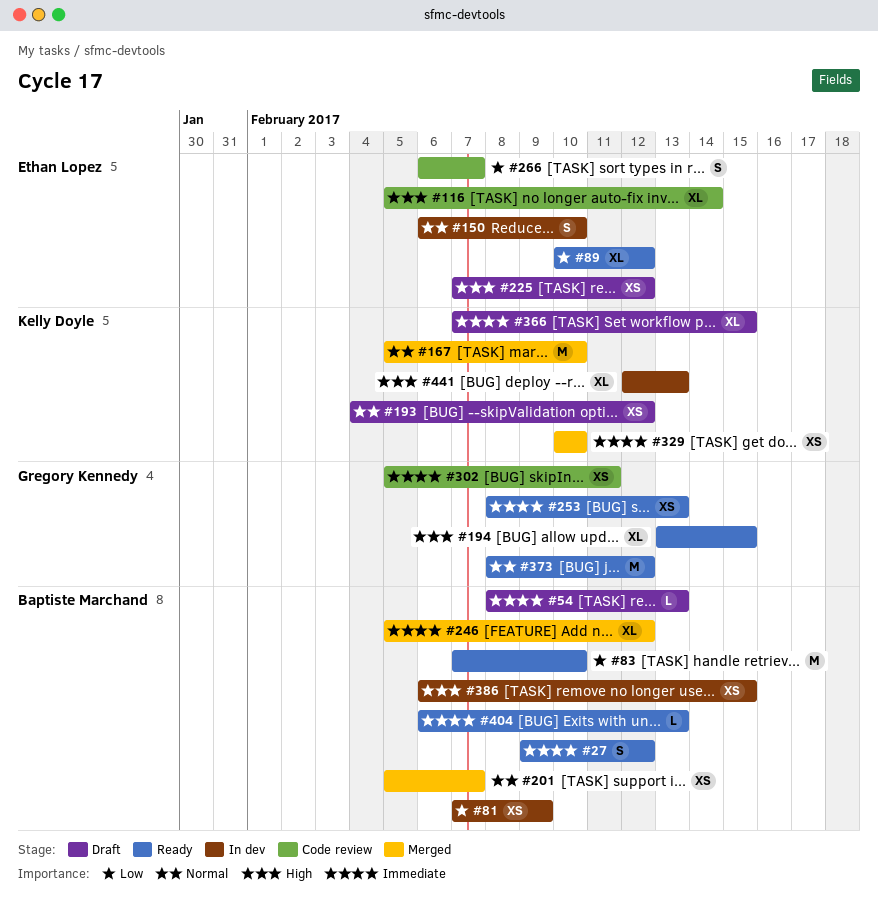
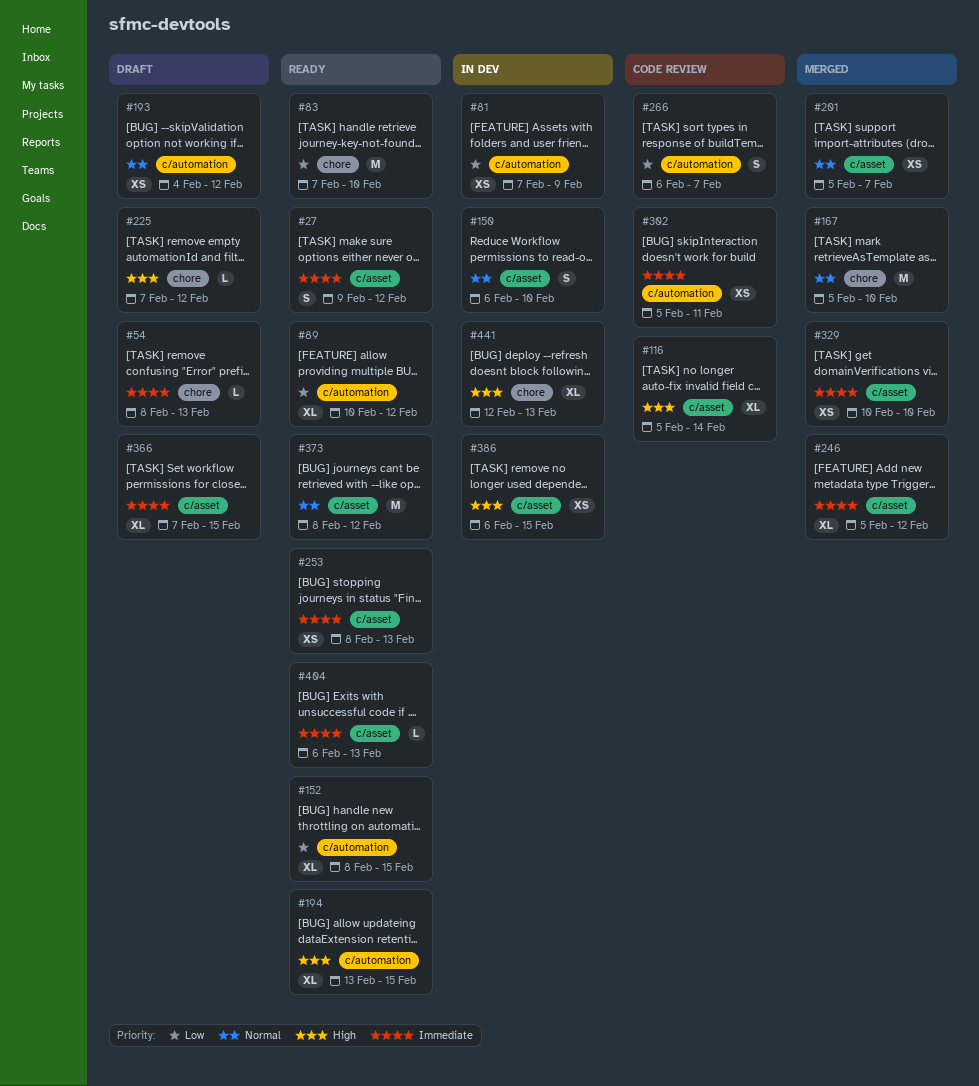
#152: none -> present
#225, estimate: XS -> L

